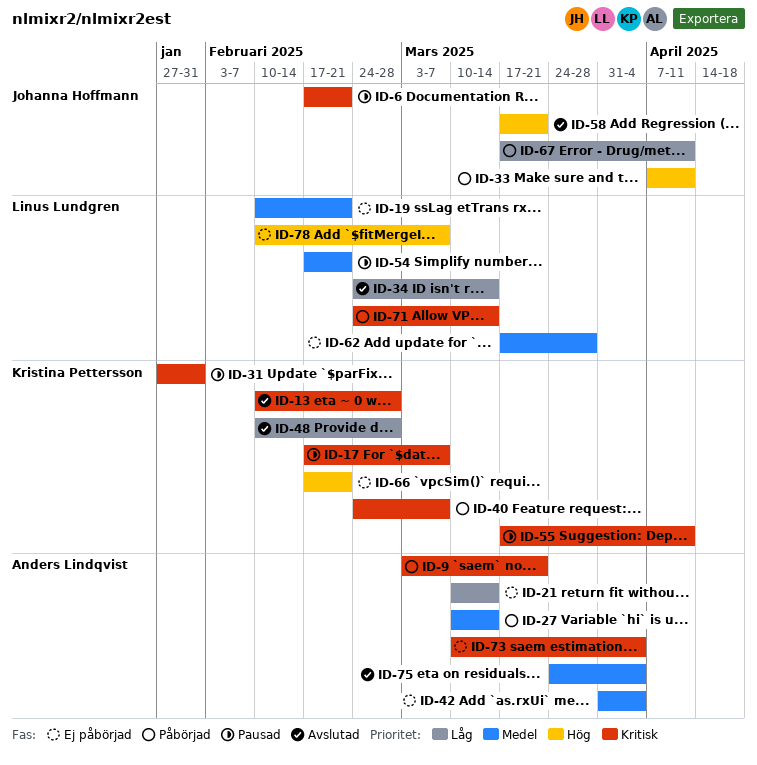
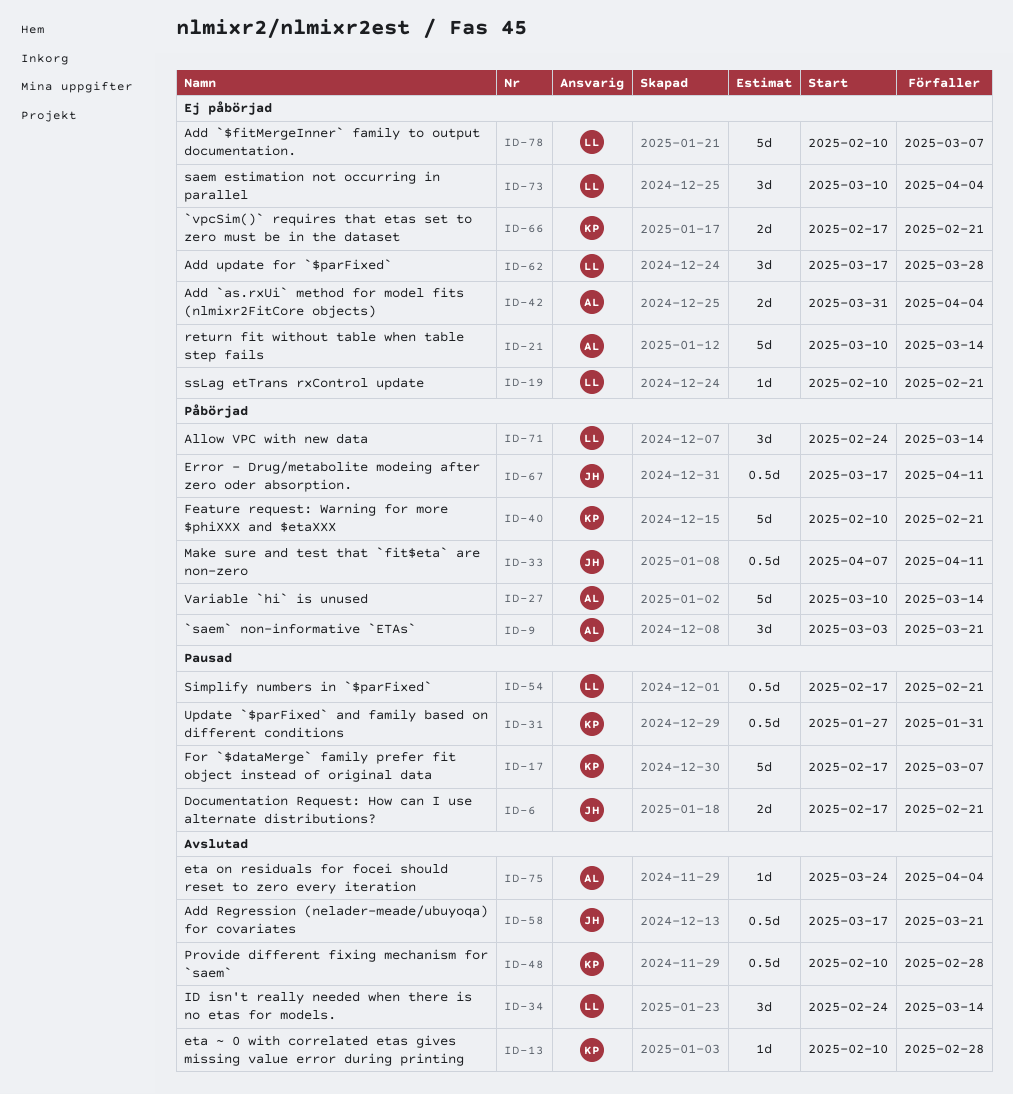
ID-40, start: Feb 24 -> Feb 10
ID-40, due: Mar 7 -> Feb 21
ID-55: present -> none
ID-73, owner: Anders Lindqvist -> Linus Lundgren

